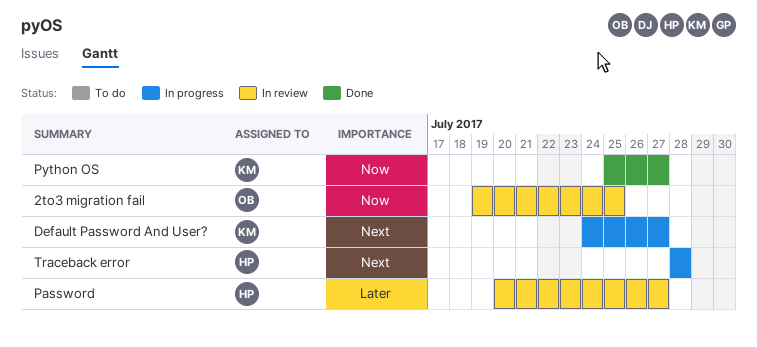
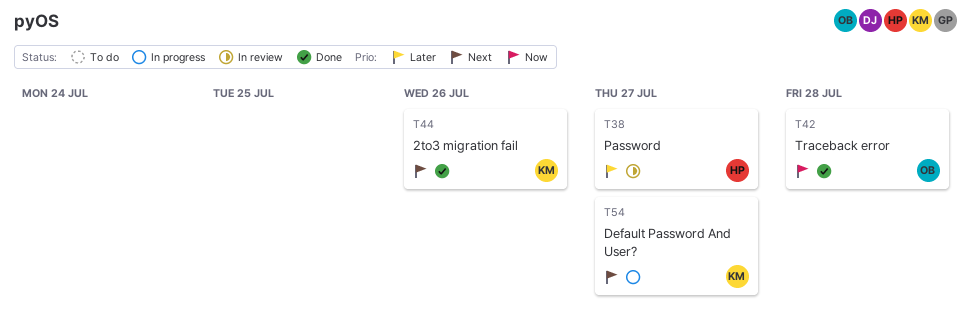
2to3 migration fail, status: In review -> Done
2to3 migration fail, owner: OB -> KM
2to3 migration fail, priority: Now -> Next
2to3 migration fail, due: Jul 25 -> Jul 26
Python OS: present -> none
Traceback error, status: In progress -> Done
Traceback error, owner: HP -> OB
Traceback error, priority: Next -> Now

